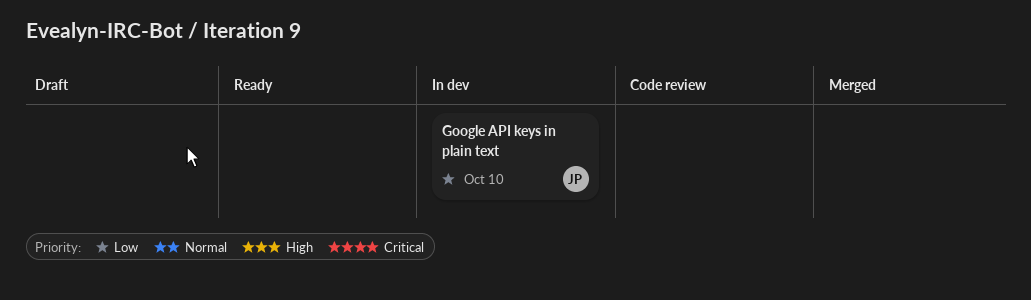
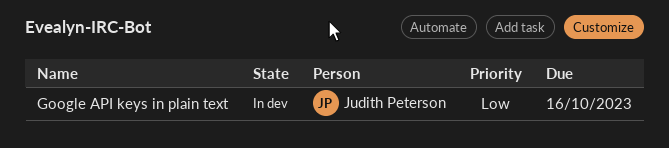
Google API keys in plain text, due: Oct 10 -> Oct 16

